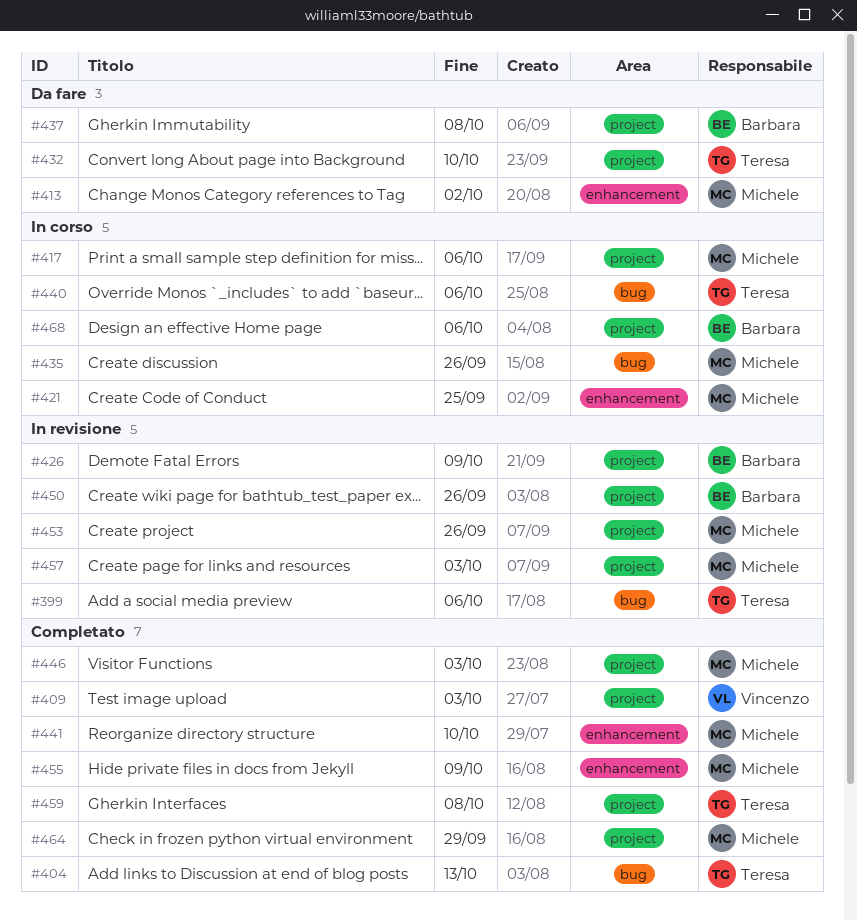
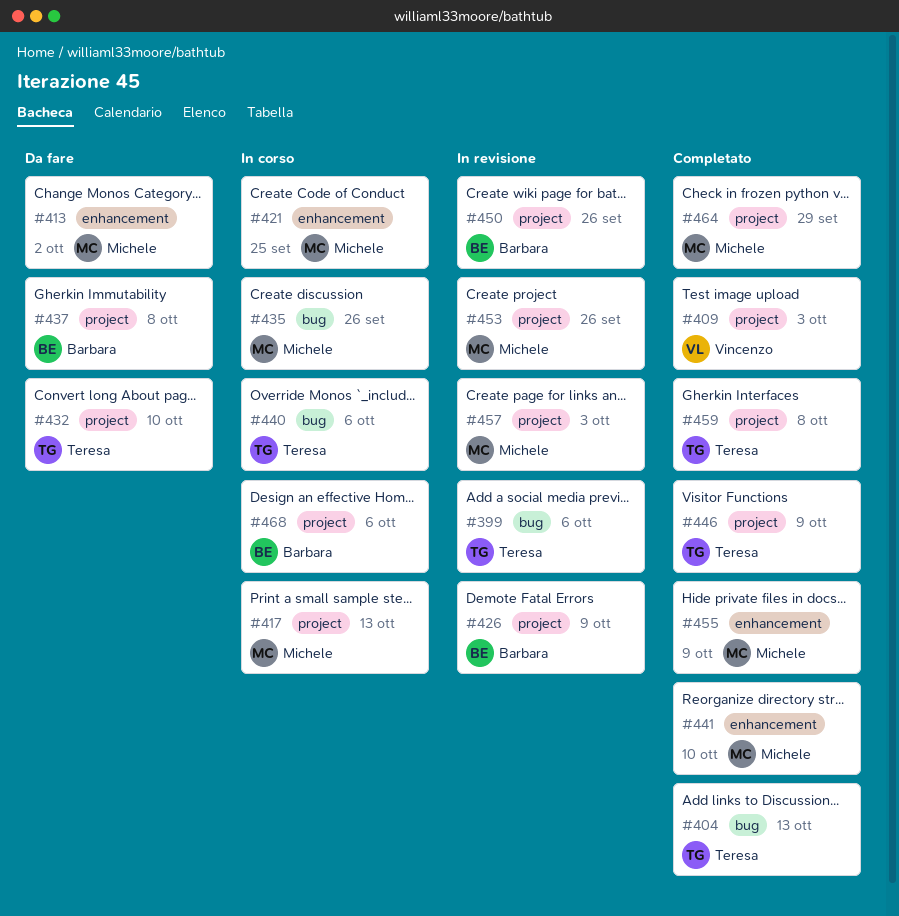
#417, due: Oct 6 -> Oct 13
#446, owner: Michele -> Teresa
#446, due: Oct 3 -> Oct 9

